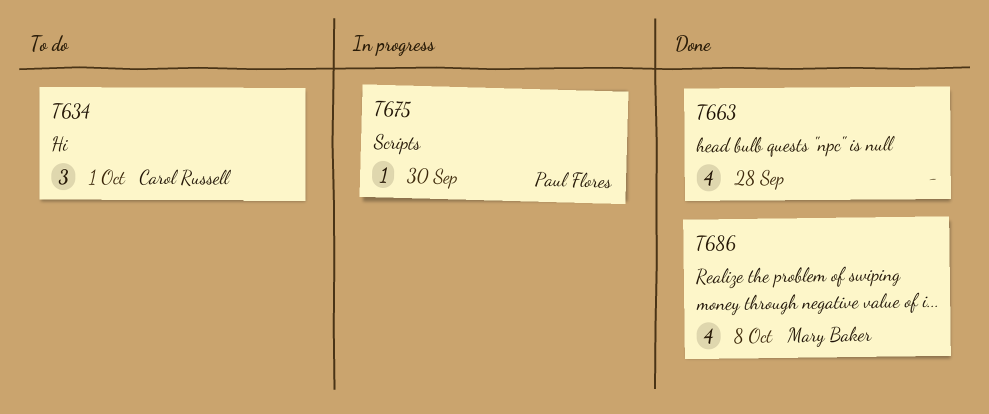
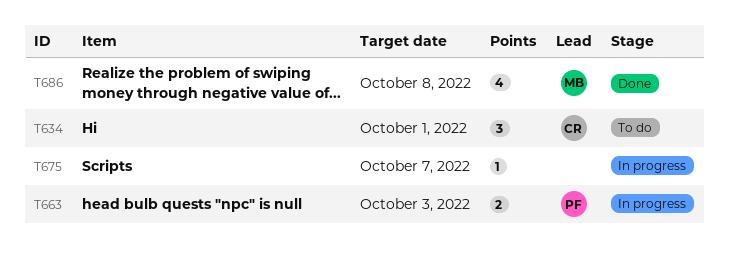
T663, status: Done -> In progress
T663, owner: none -> Paul Flores
T663, estimate: 4 -> 2
T663, due: Sep 28 -> Oct 3
T675, owner: Paul Flores -> none
T675, due: Sep 30 -> Oct 7

